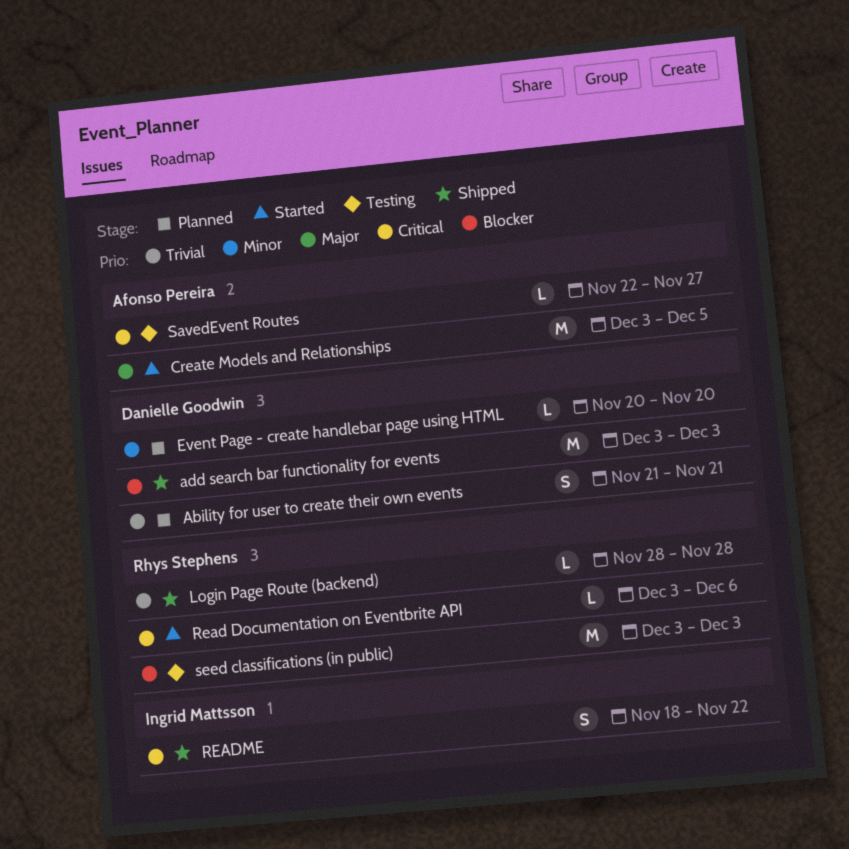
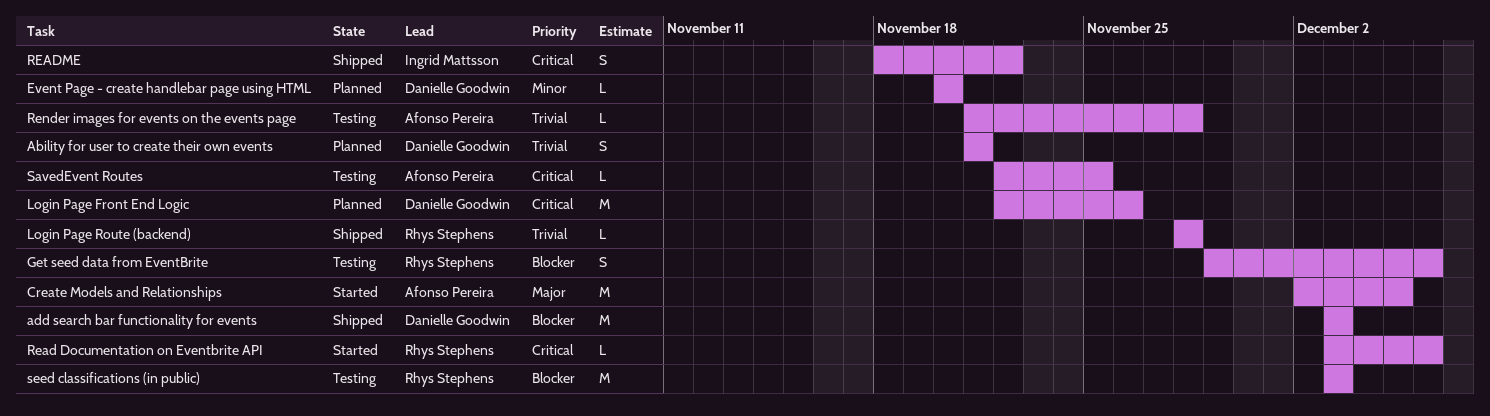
Create Models and Relationships, start: Dec 3 -> Dec 2
Get seed data from EventBrite: none -> present
Login Page Front End Logic: none -> present
Render images for events on the events page: none -> present
SavedEvent Routes, due: Nov 27 -> Nov 25

